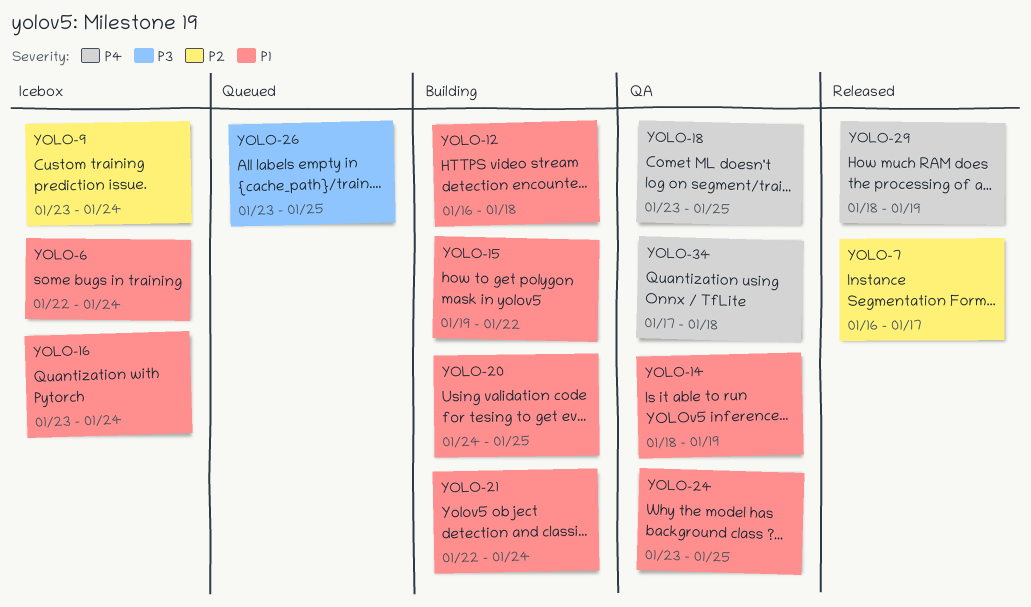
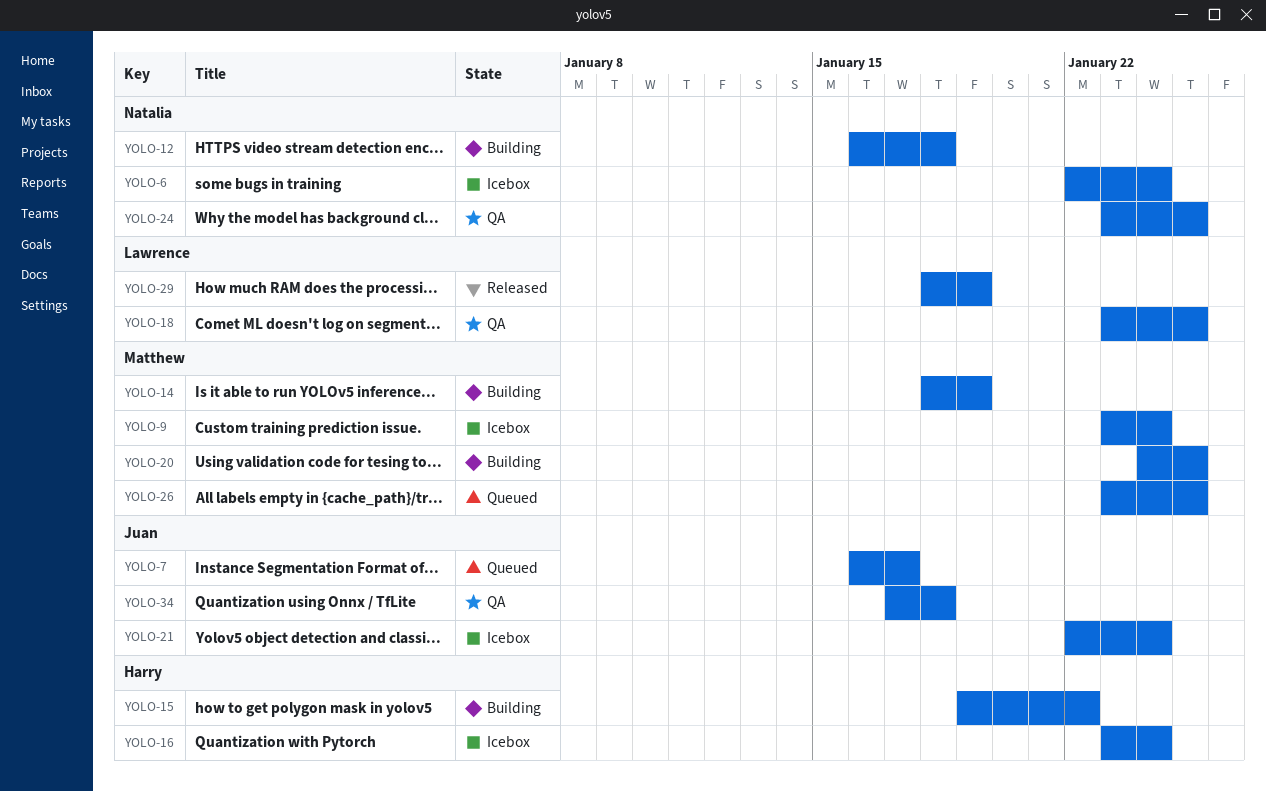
YOLO-7, status: Released -> Queued
YOLO-14, status: QA -> Building
YOLO-21, status: Building -> Icebox

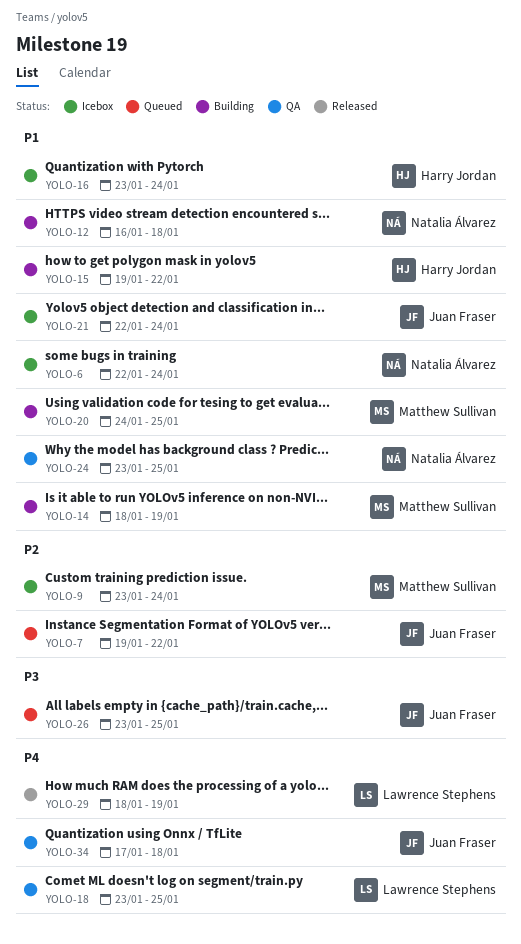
YOLO-7, start: Jan 16 -> Jan 19
YOLO-7, due: Jan 17 -> Jan 22
YOLO-26, owner: Matthew Sullivan -> Juan Fraser

